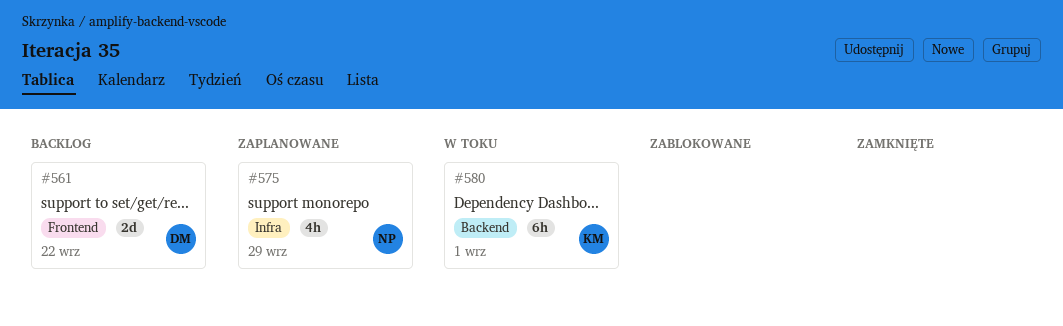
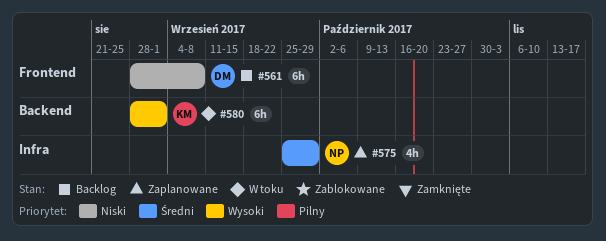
#561, estimate: 2d -> 6h
#561, due: Sep 22 -> Sep 8

